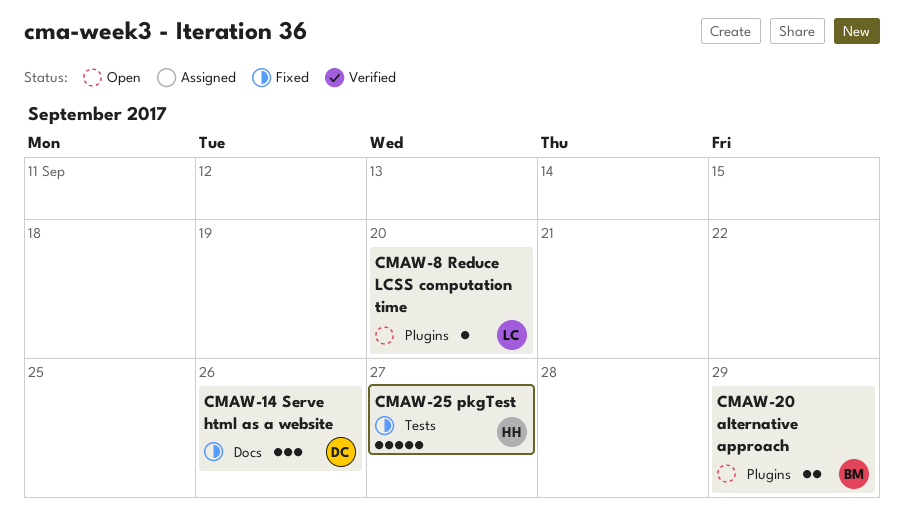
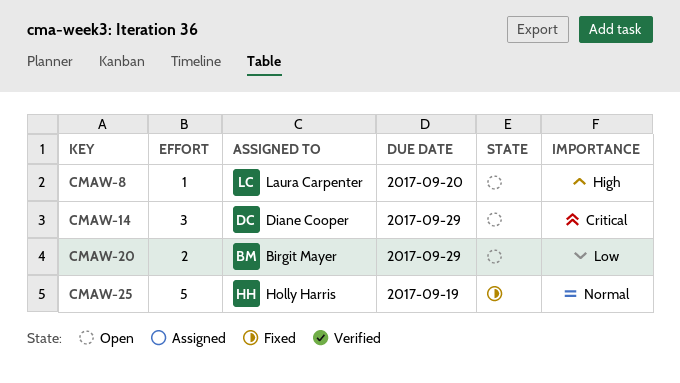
CMAW-14, status: Fixed -> Open
CMAW-14, due: Sep 26 -> Sep 29
CMAW-25, due: Sep 27 -> Sep 19

